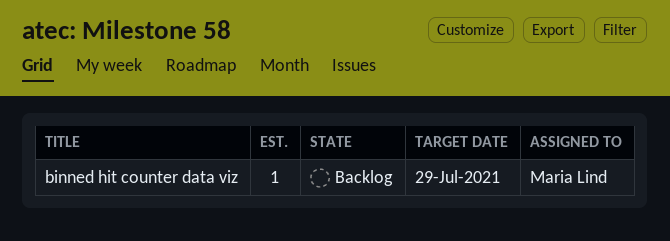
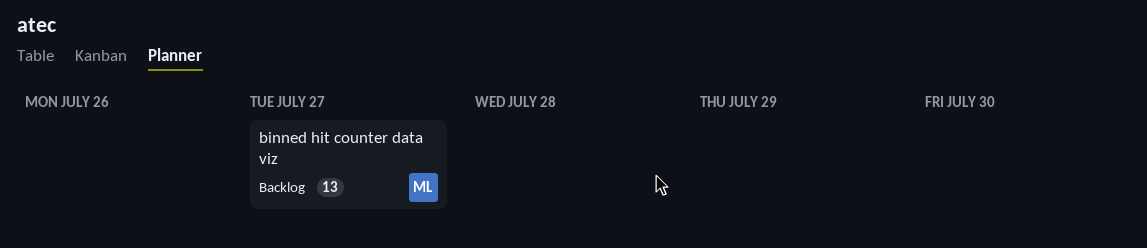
binned hit counter data viz, estimate: 1 -> 13
binned hit counter data viz, due: Jul 29 -> Jul 27

